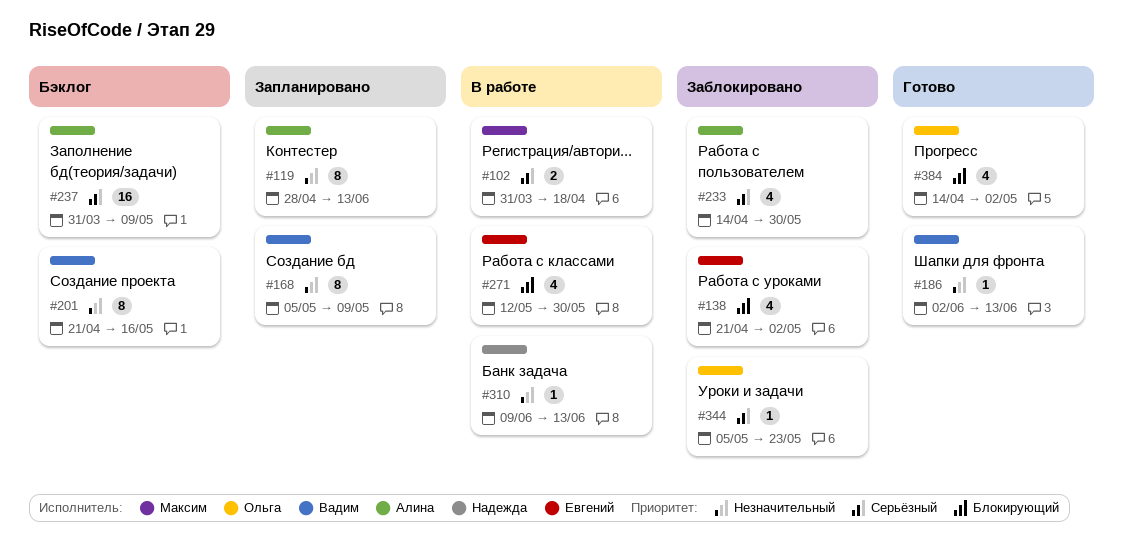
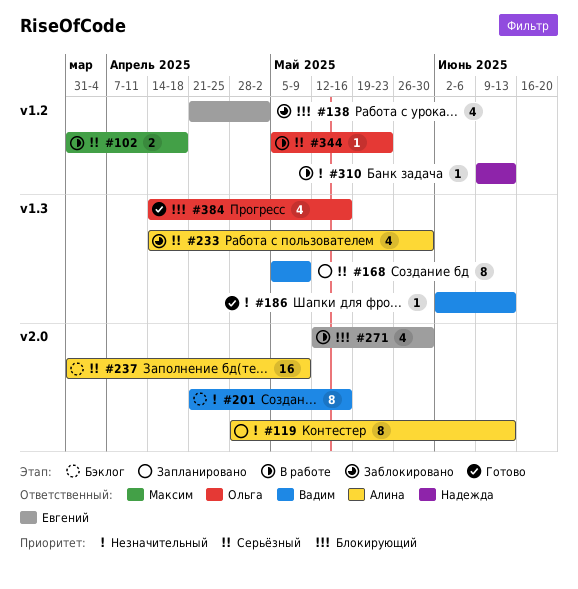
#168, priority: Незначительный -> Серьёзный
#344, status: Заблокировано -> В работе
#384, due: May 2 -> May 16

